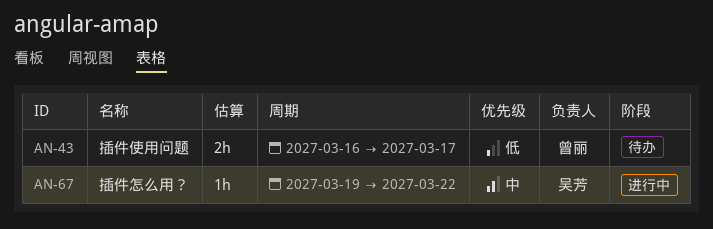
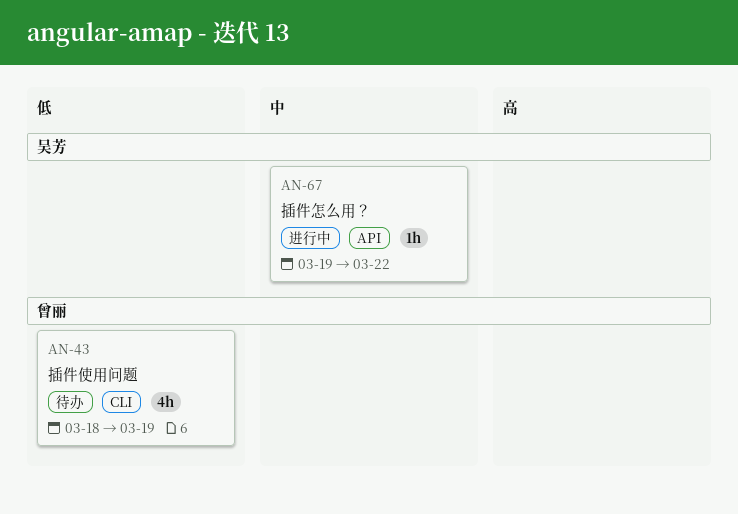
AN-43, estimate: 2h -> 4h
AN-43, start: Mar 16 -> Mar 18
AN-43, due: Mar 17 -> Mar 19

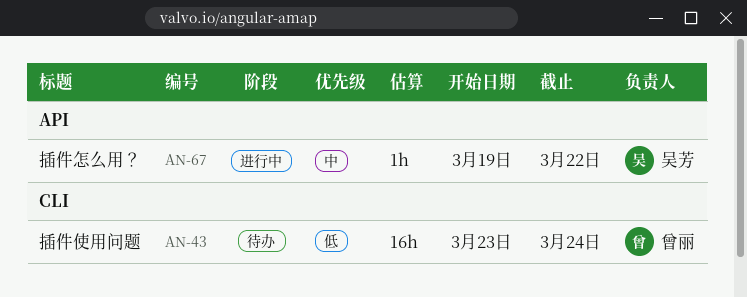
AN-43, estimate: 4h -> 16h
AN-43, start: Mar 18 -> Mar 23
AN-43, due: Mar 19 -> Mar 24

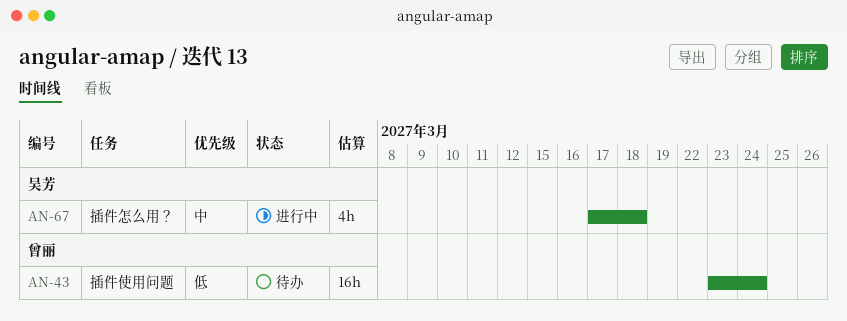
AN-67, estimate: 1h -> 4h
AN-67, start: Mar 19 -> Mar 17
AN-67, due: Mar 22 -> Mar 18

